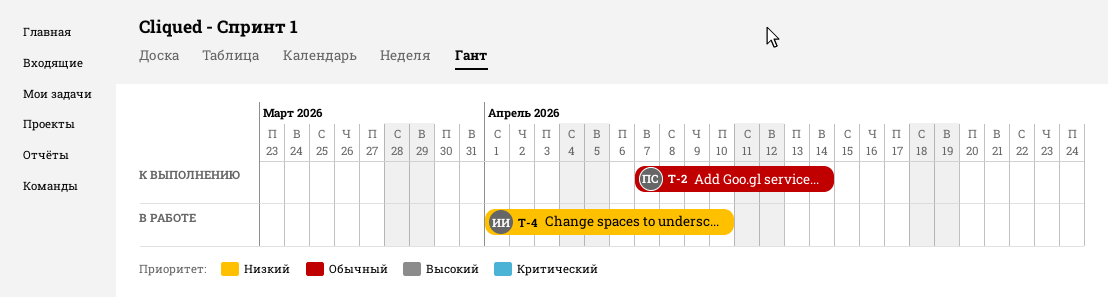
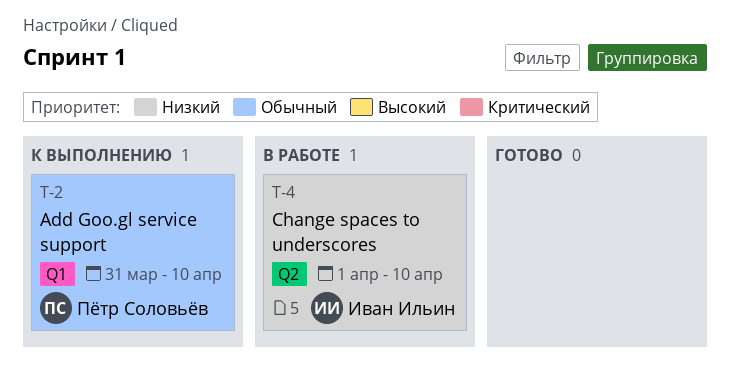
T-2, start: Apr 7 -> Mar 31
T-2, due: Apr 14 -> Apr 10

